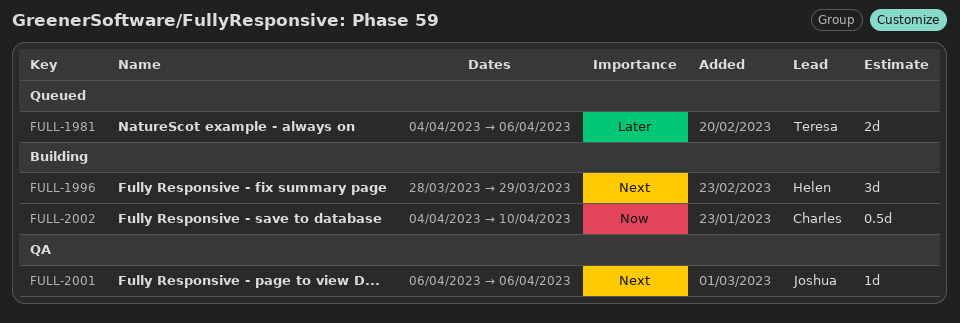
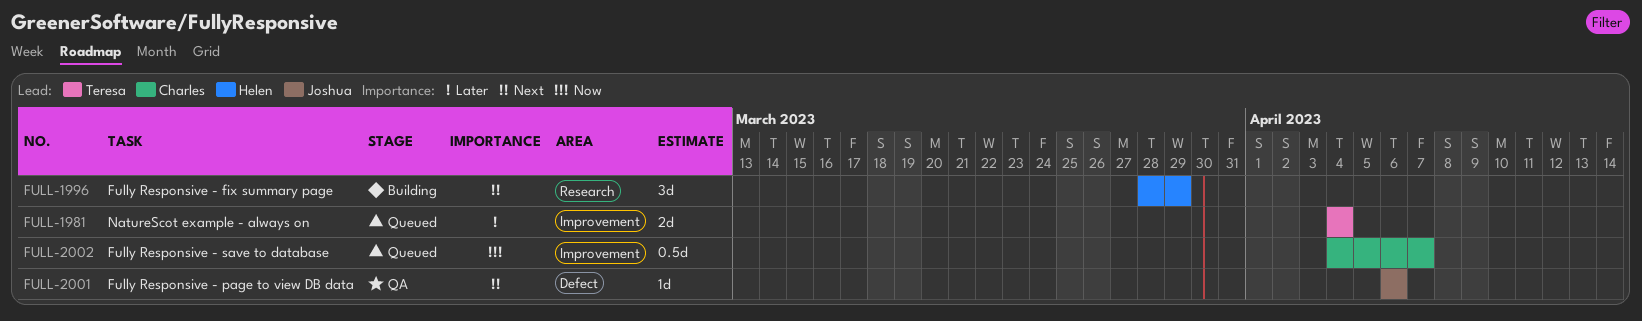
FULL-1981, due: Apr 6 -> Apr 4
FULL-2002, status: Building -> Queued
FULL-2002, due: Apr 10 -> Apr 7

